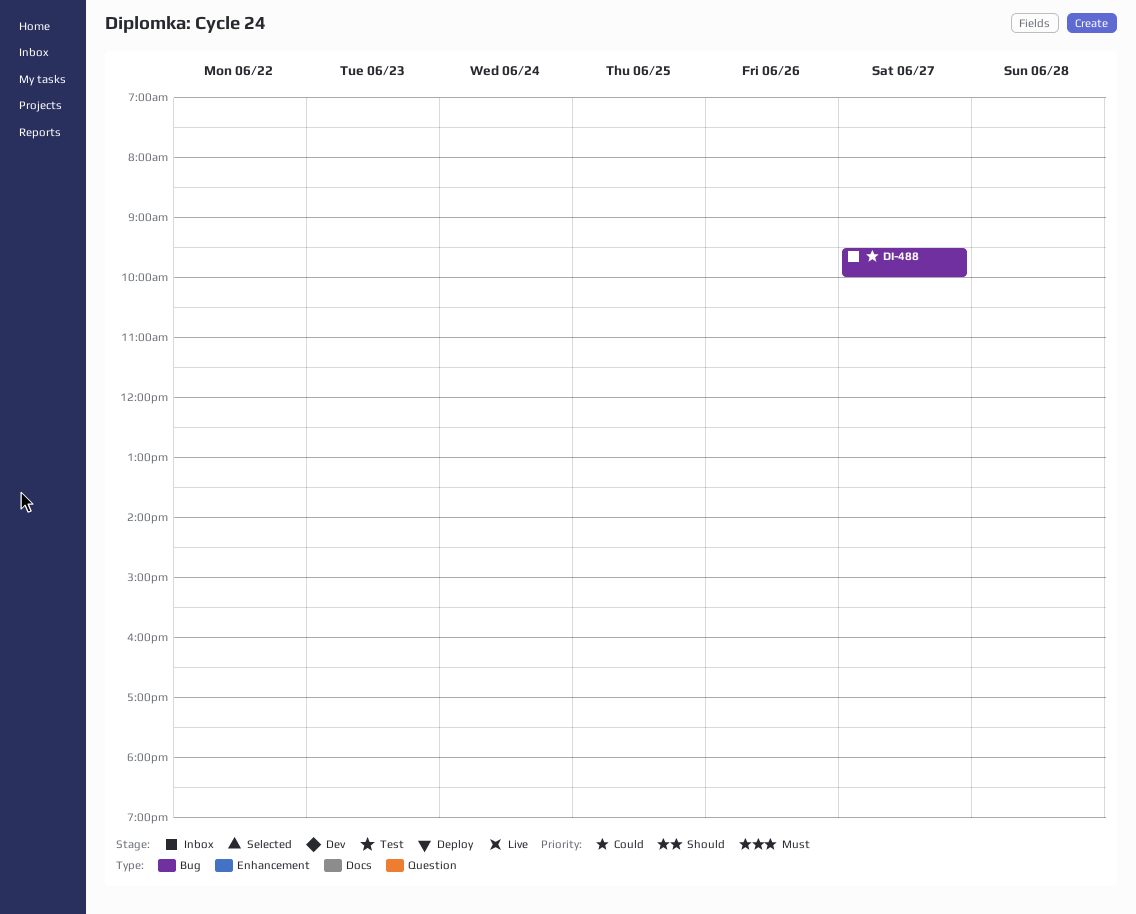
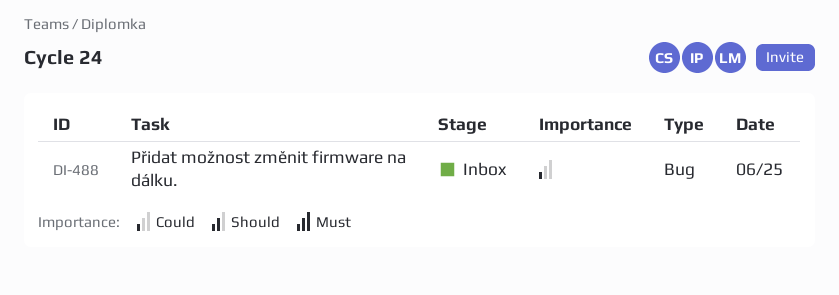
DI-488, day: Jun 27 -> Jun 25

